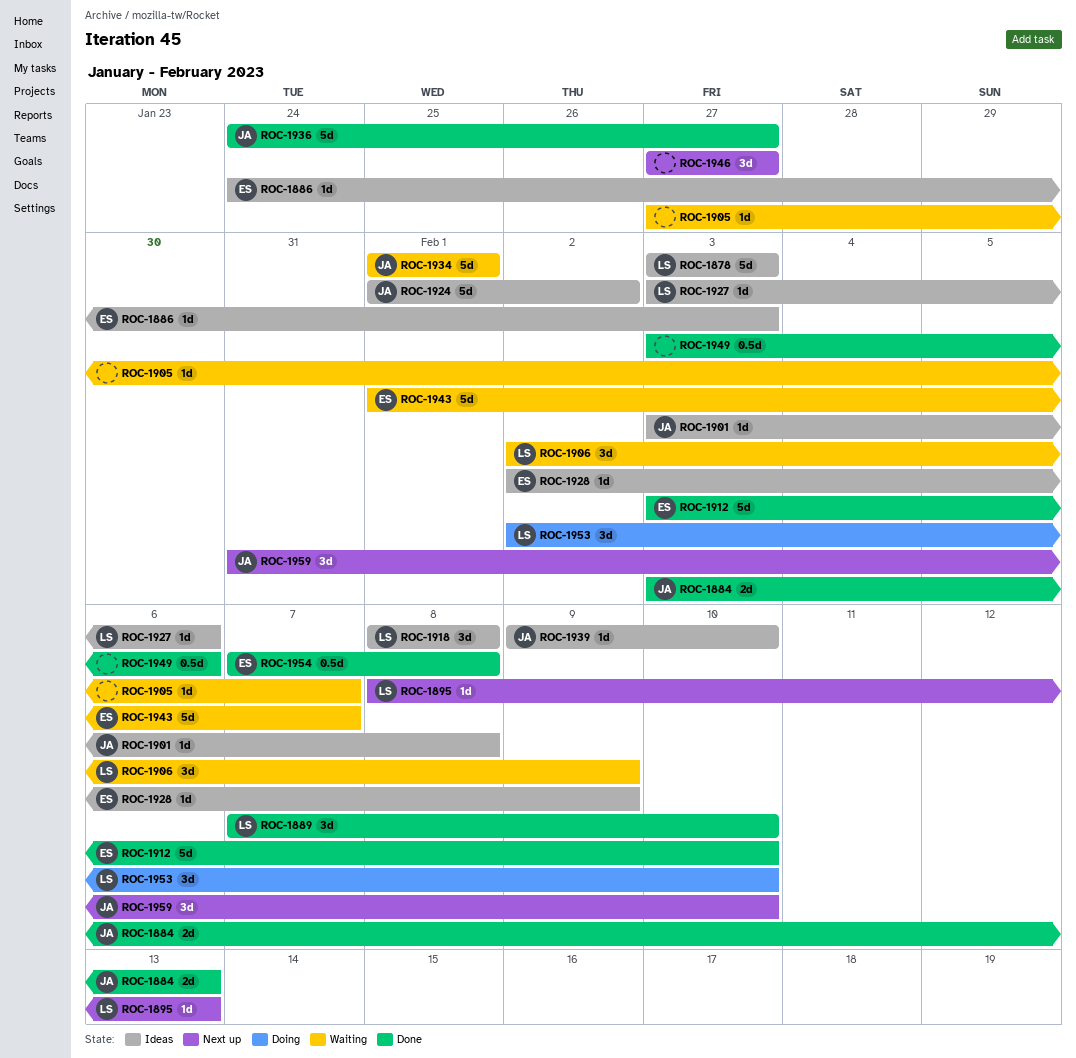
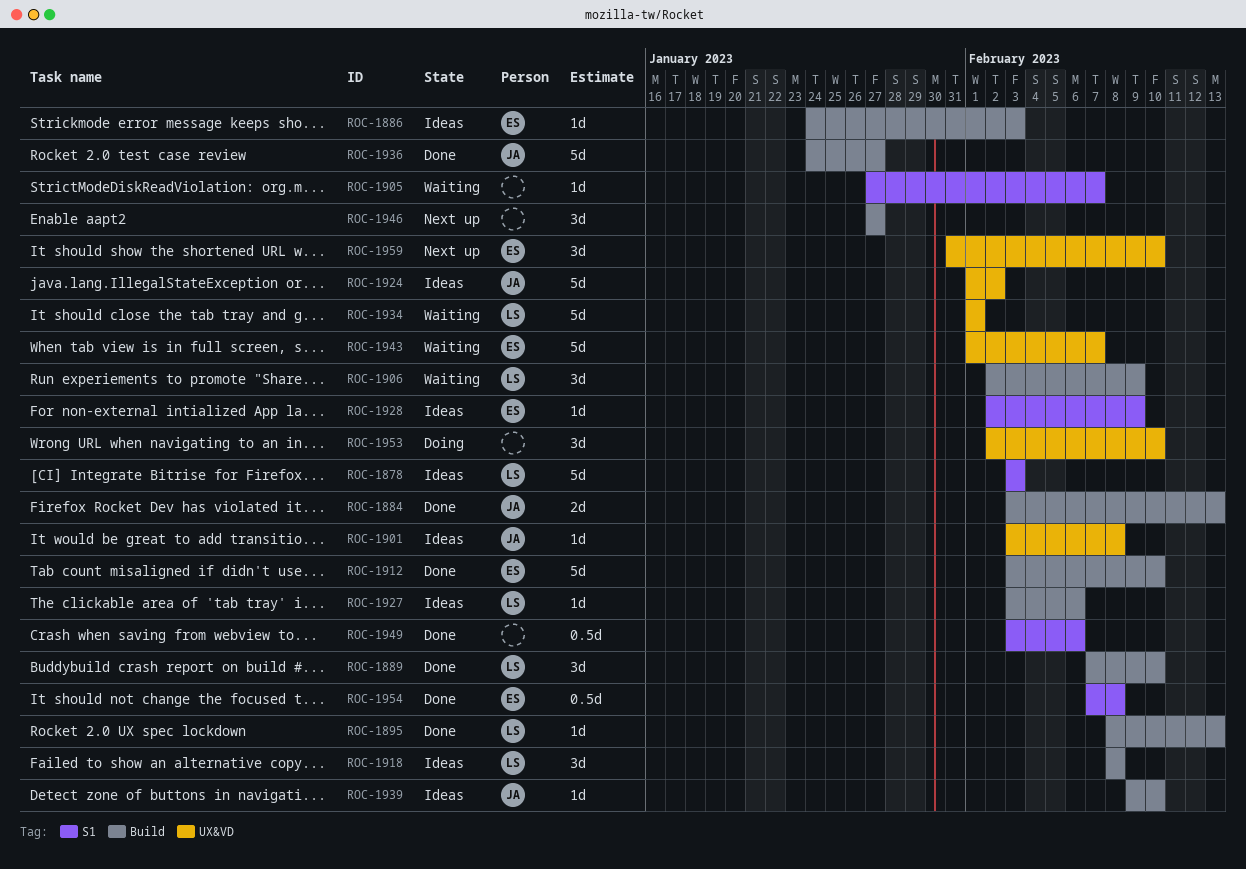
ROC-1895, status: Next up -> Done
ROC-1934, owner: JA -> LS
ROC-1953, owner: LS -> none
ROC-1959, owner: JA -> ES

